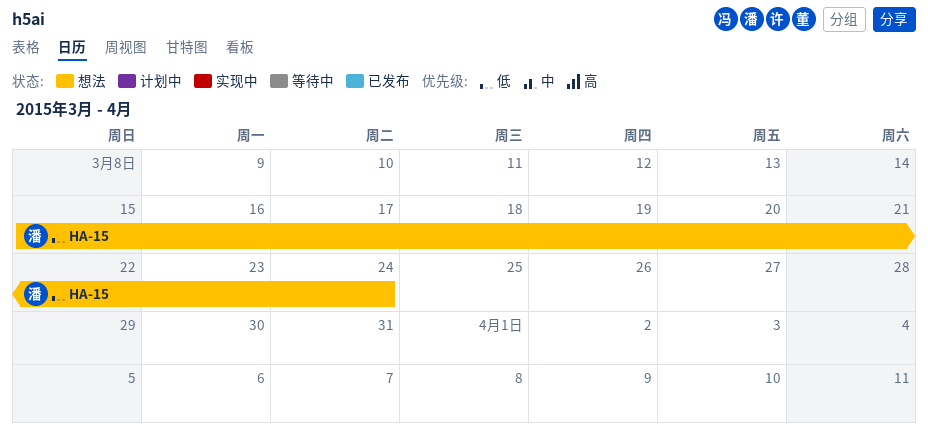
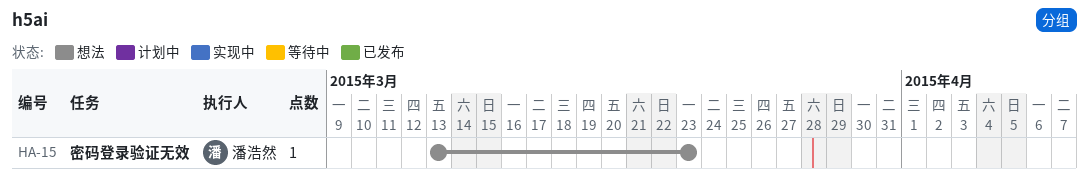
HA-15, start: Mar 15 -> Mar 13
HA-15, due: Mar 24 -> Mar 23

